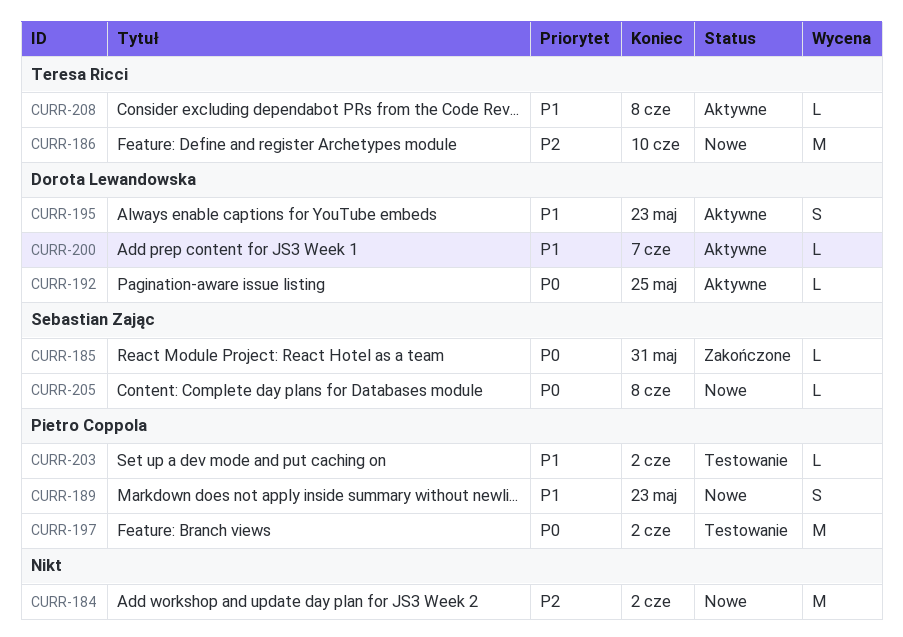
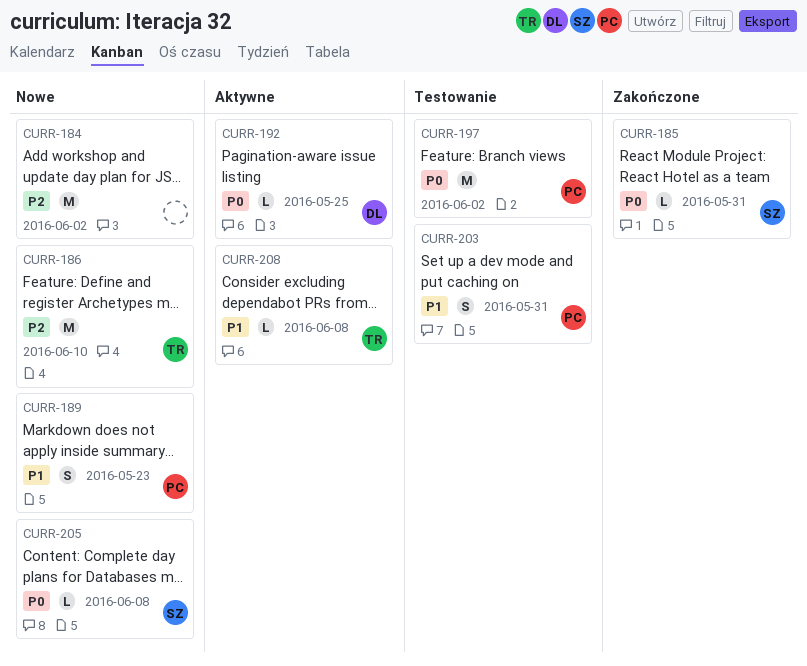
CURR-195: present -> none
CURR-200: present -> none
CURR-203, estimate: L -> S
CURR-203, due: Jun 2 -> May 31

